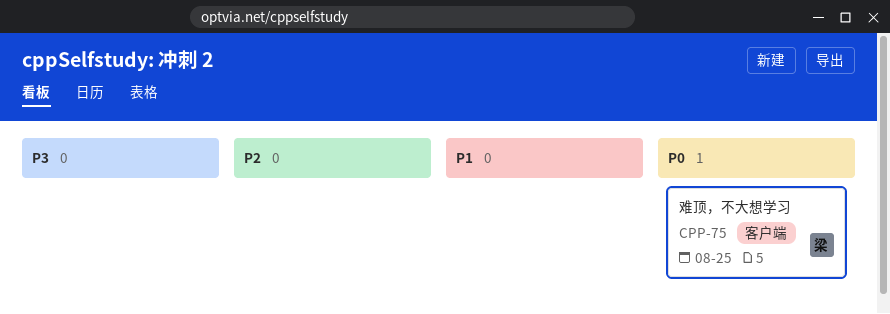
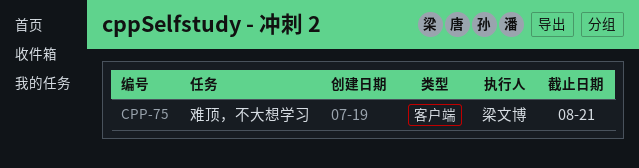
CPP-75, due: Aug 25 -> Aug 21

